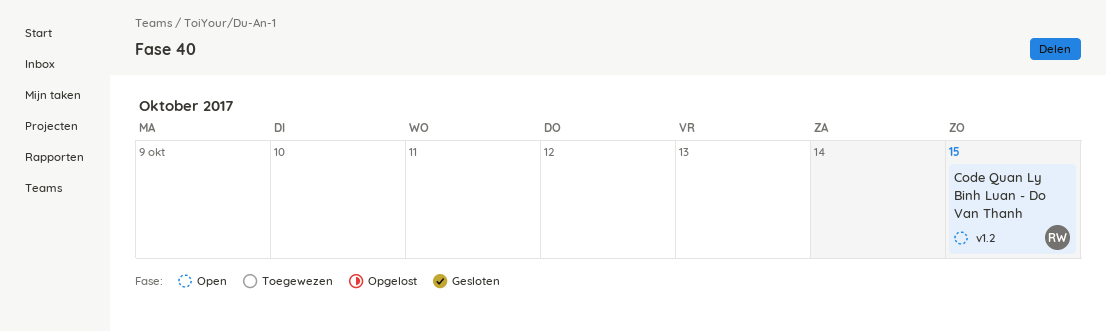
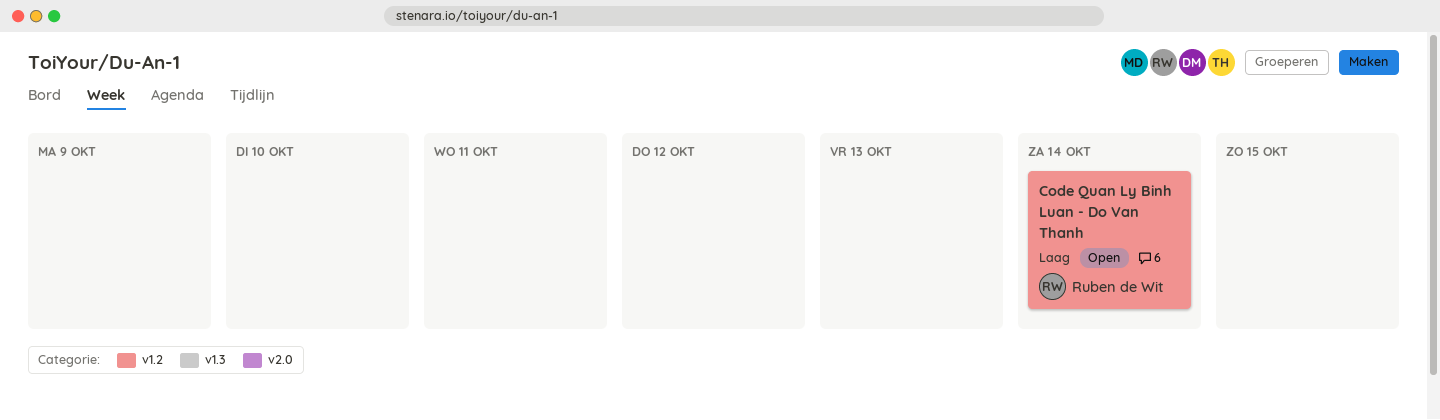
Code Quan Ly Binh Luan - Do Van Thanh, due: Oct 15 -> Oct 14

